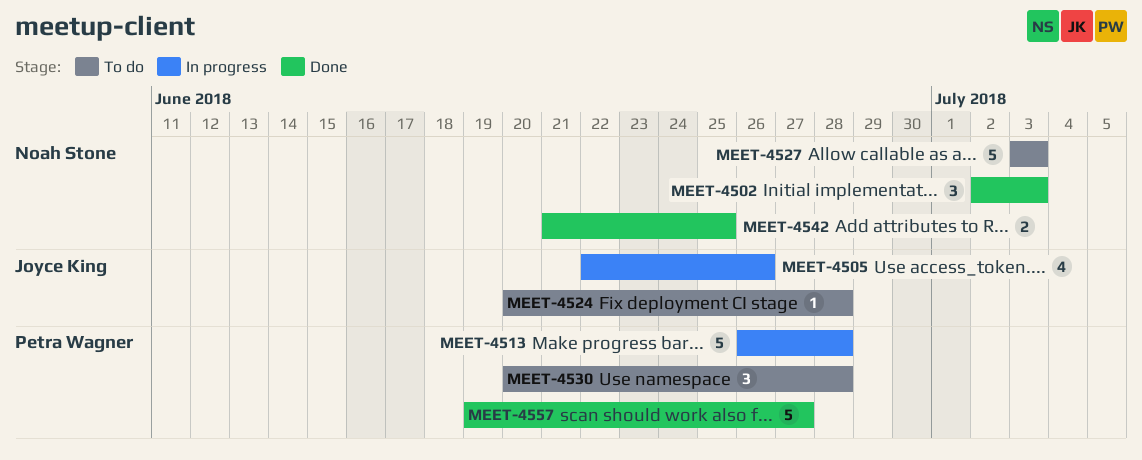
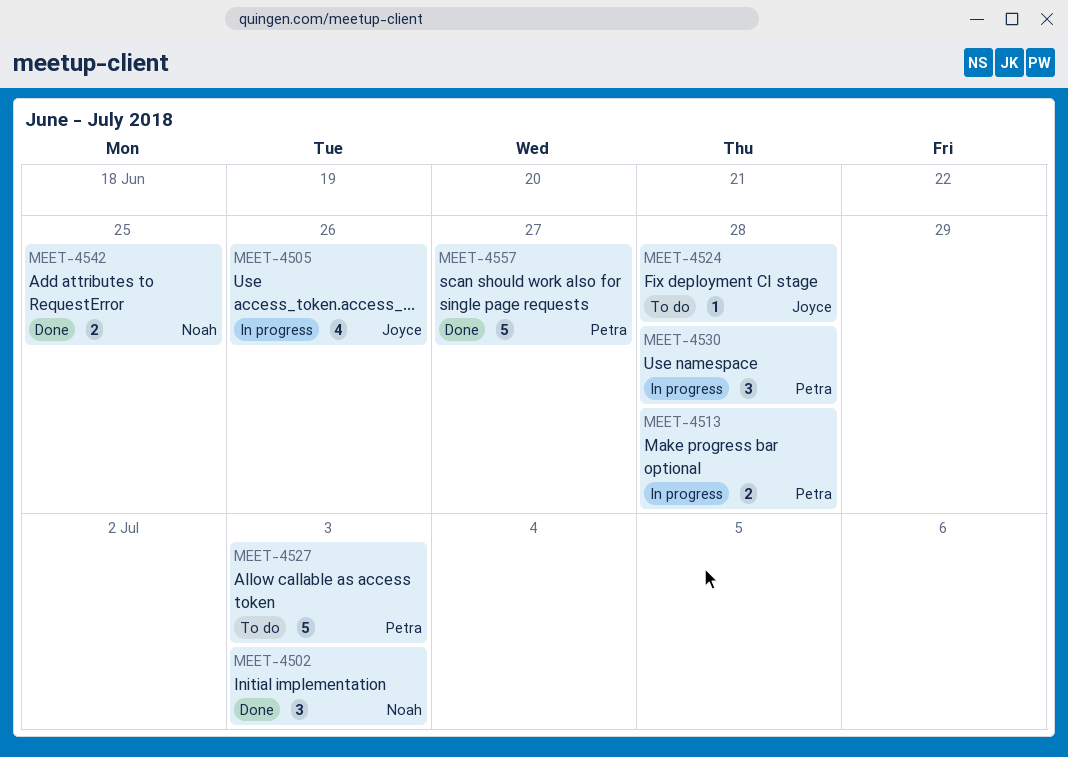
MEET-4513, estimate: 5 -> 2
MEET-4527, owner: Noah Stone -> Petra Wagner
MEET-4530, status: To do -> In progress

